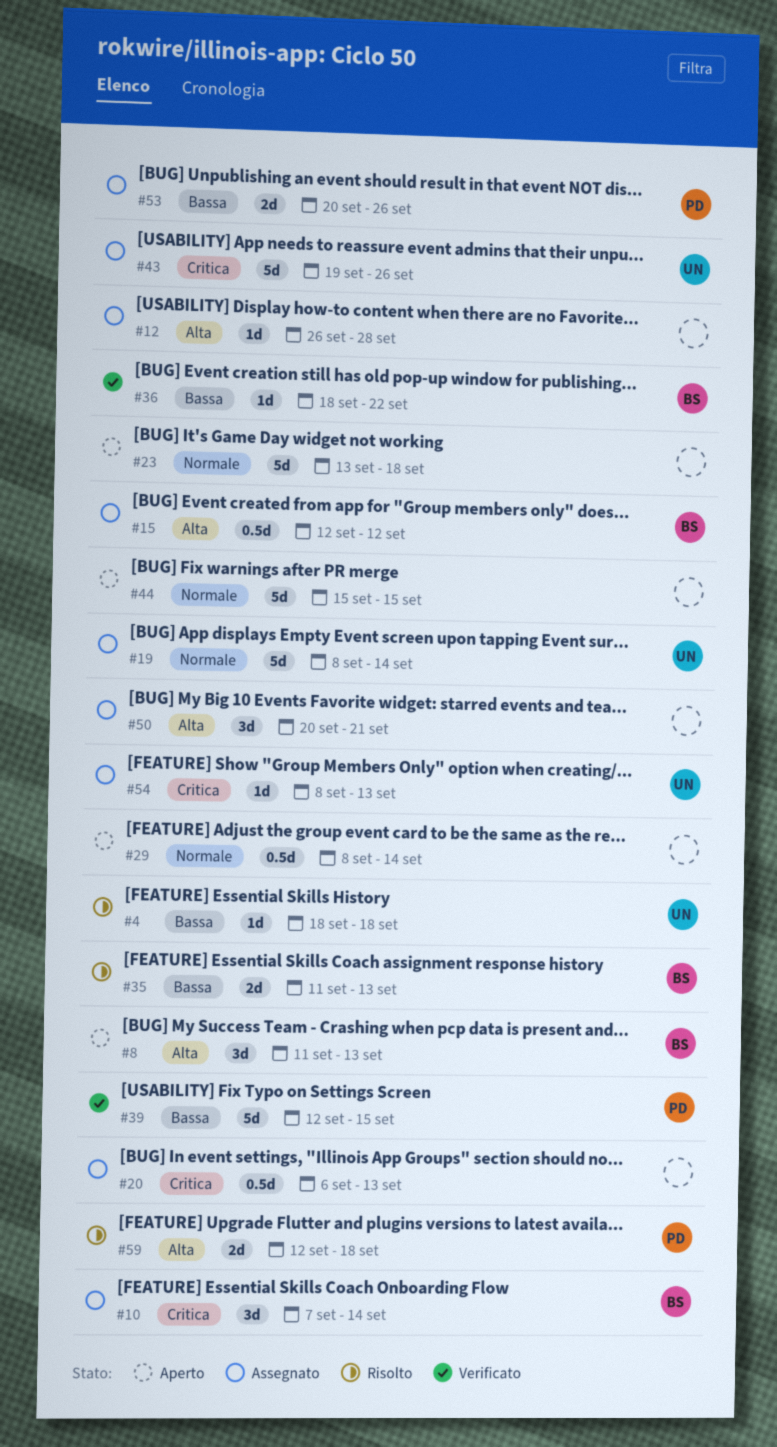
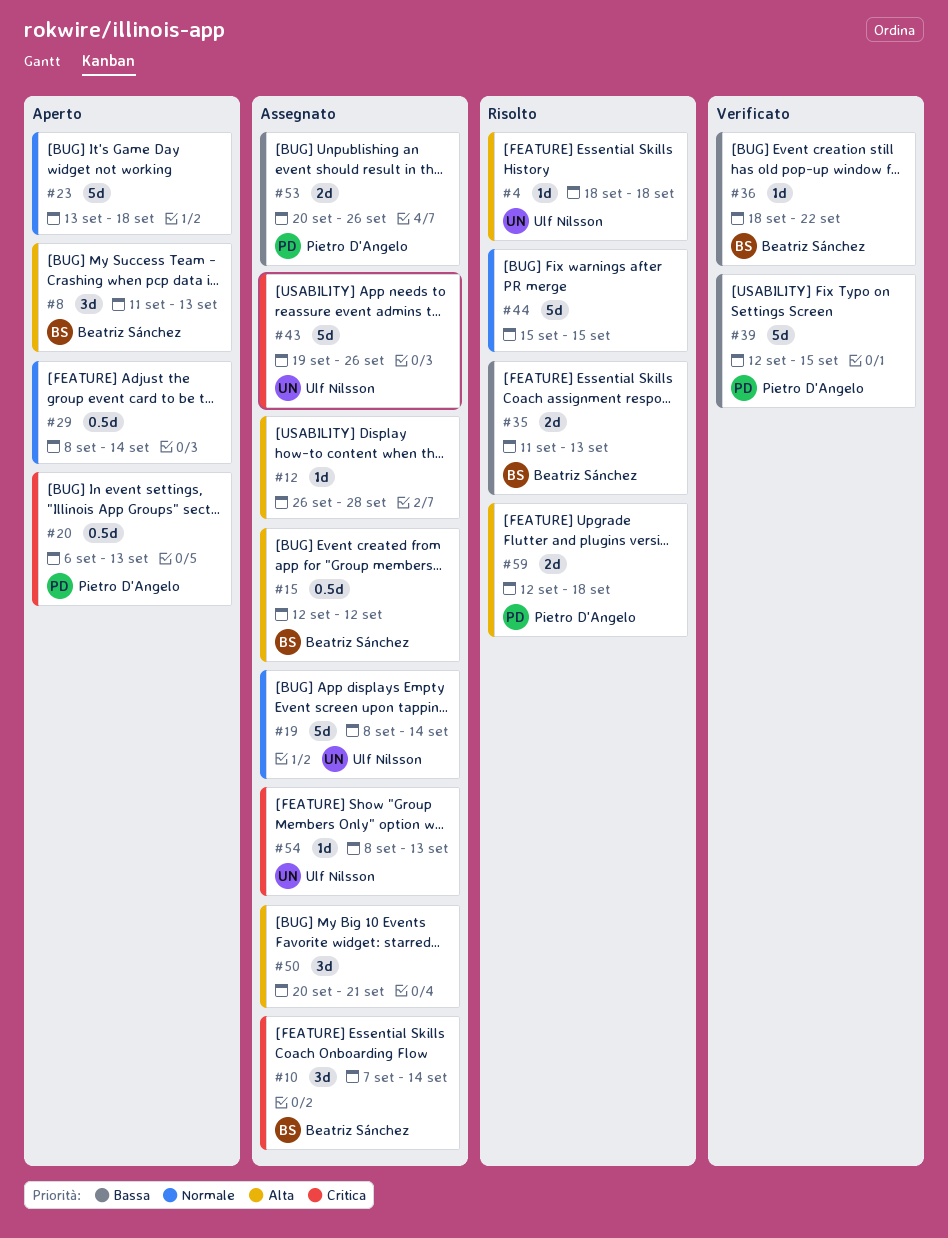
#4, priority: Bassa -> Alta
#20, status: Assegnato -> Aperto
#20, owner: none -> Pietro D'Angelo
#44, status: Aperto -> Risolto

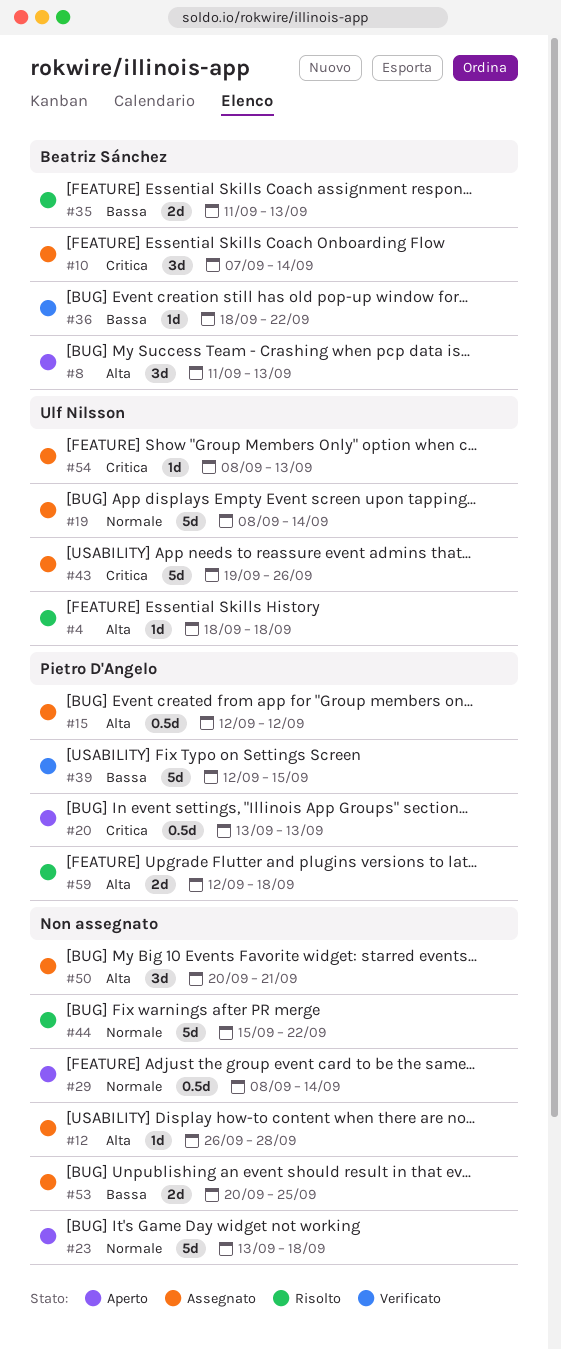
#15, owner: Beatriz Sánchez -> Pietro D'Angelo
#20, start: Sep 6 -> Sep 13
#44, due: Sep 15 -> Sep 22
#53, owner: Pietro D'Angelo -> none
#53, due: Sep 26 -> Sep 25

